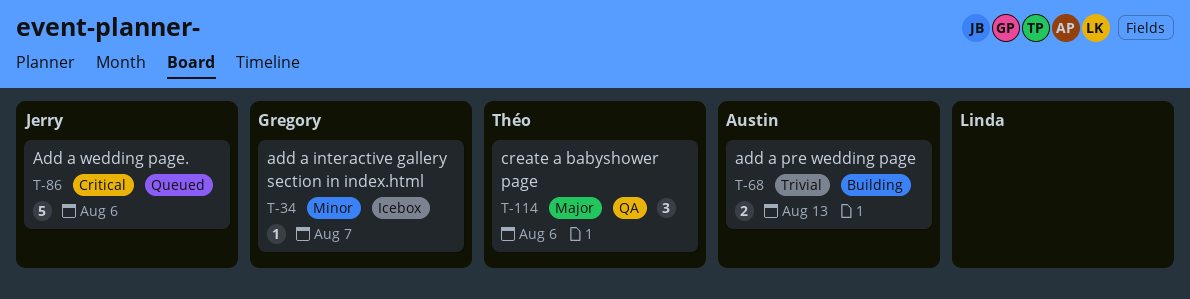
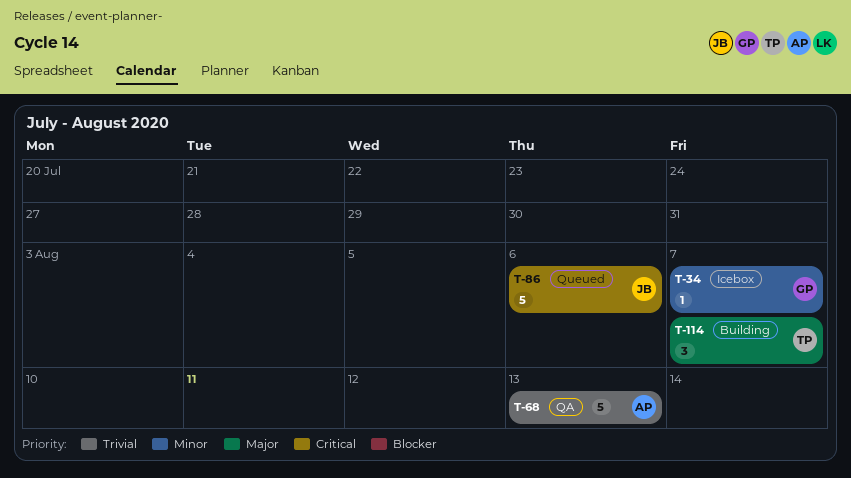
T-68, status: Building -> QA
T-68, estimate: 2 -> 5
T-114, status: QA -> Building
T-114, due: Aug 6 -> Aug 7

